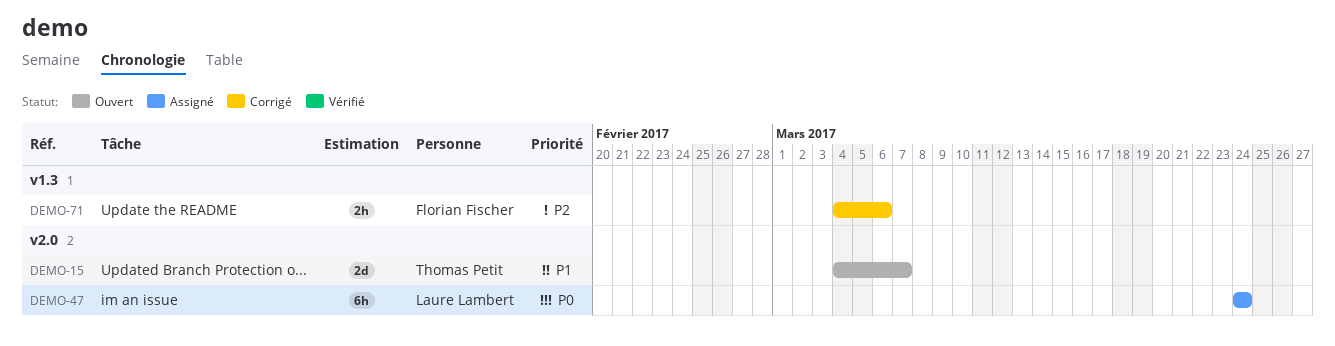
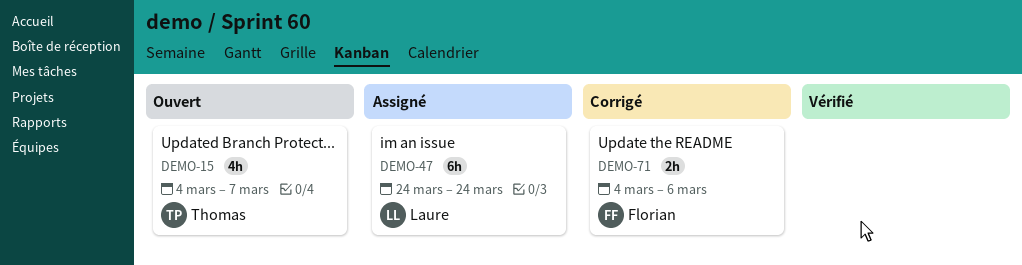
DEMO-15, estimate: 2d -> 4h

